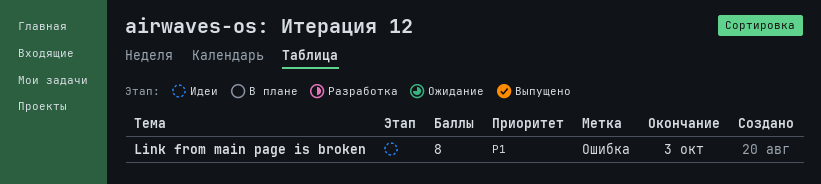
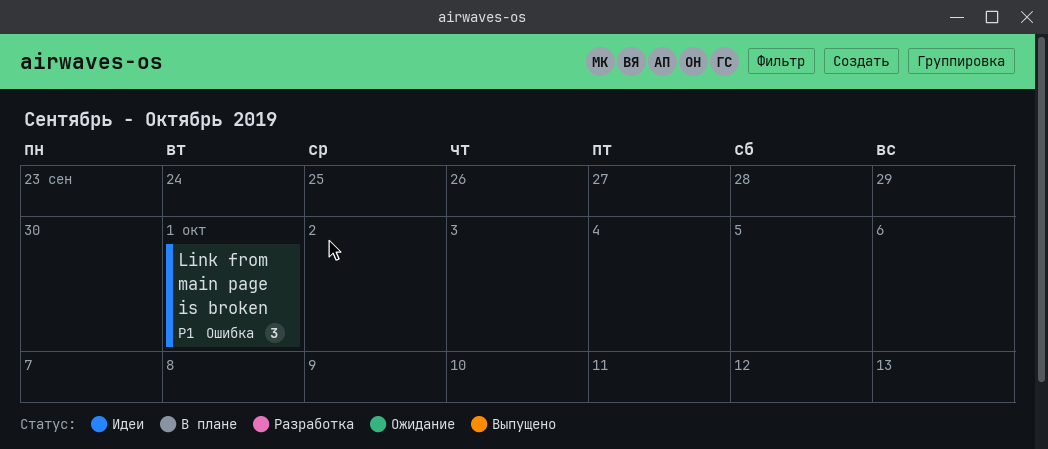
Link from main page is broken, estimate: 8 -> 3
Link from main page is broken, due: Oct 3 -> Oct 1

